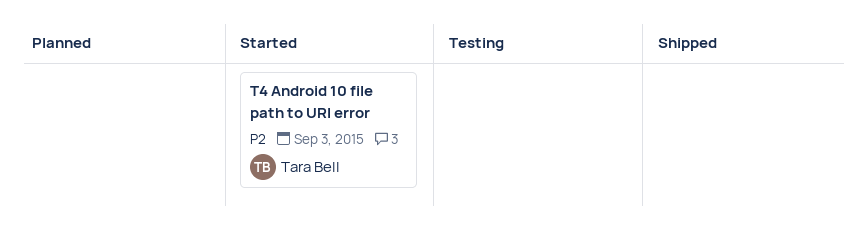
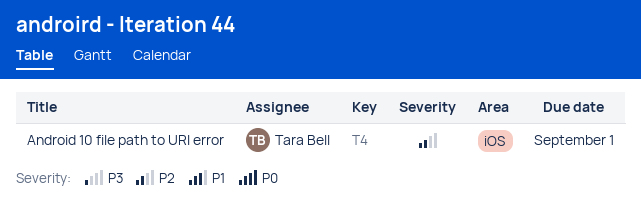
T4, due: Sep 3 -> Sep 1

